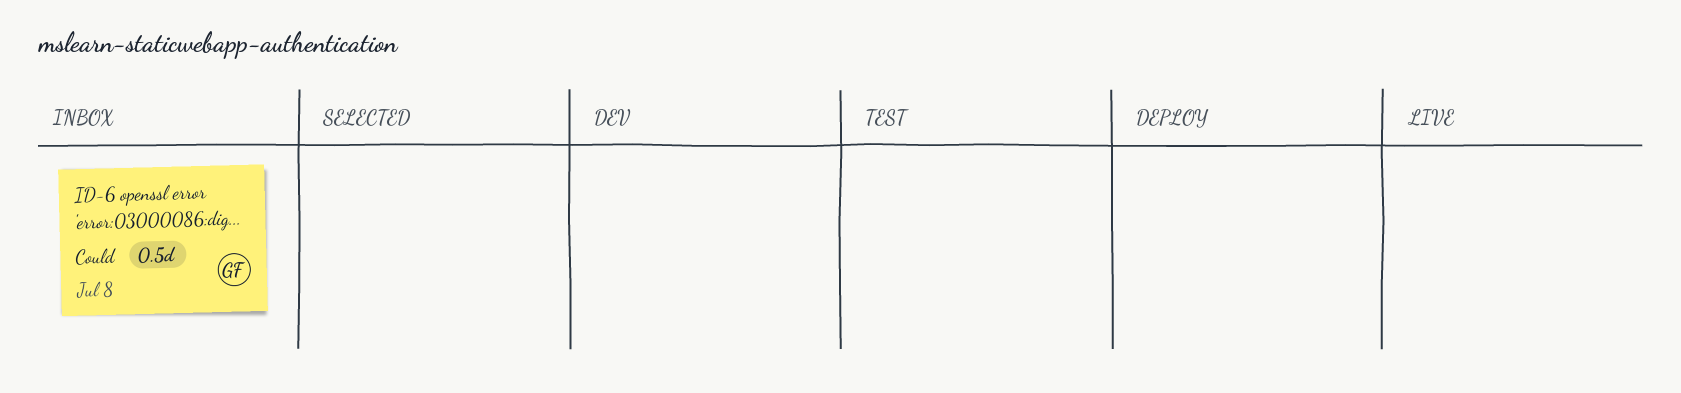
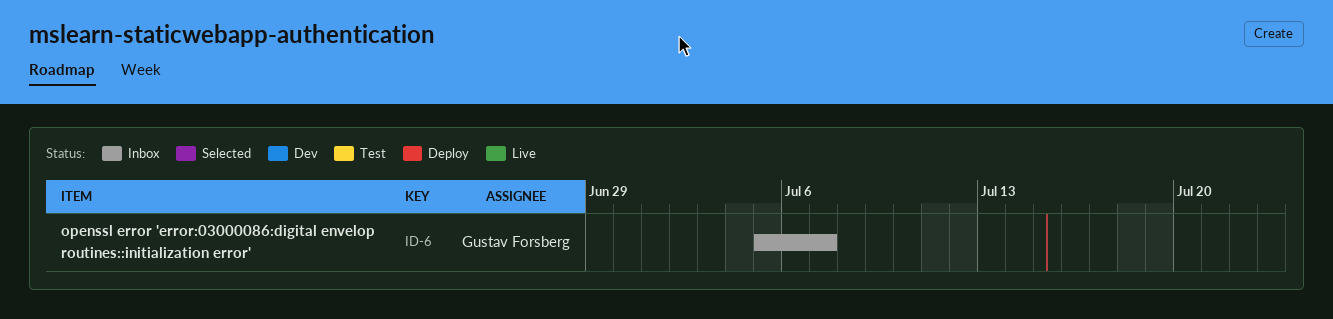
ID-6, due: Jul 8 -> Jul 7

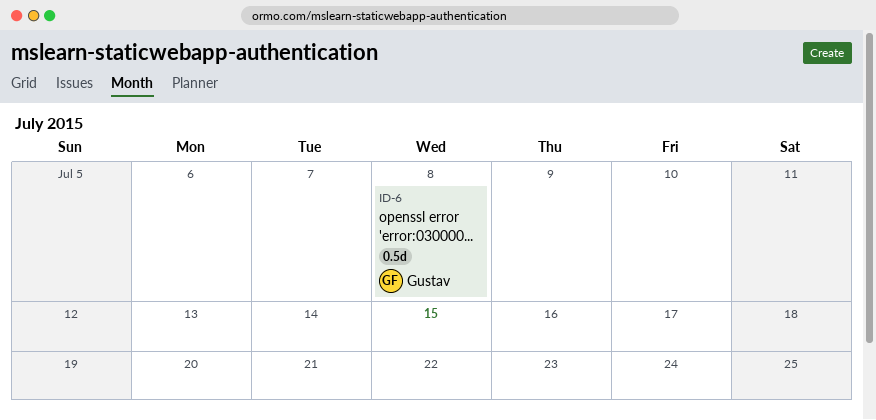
ID-6, due: Jul 7 -> Jul 8

